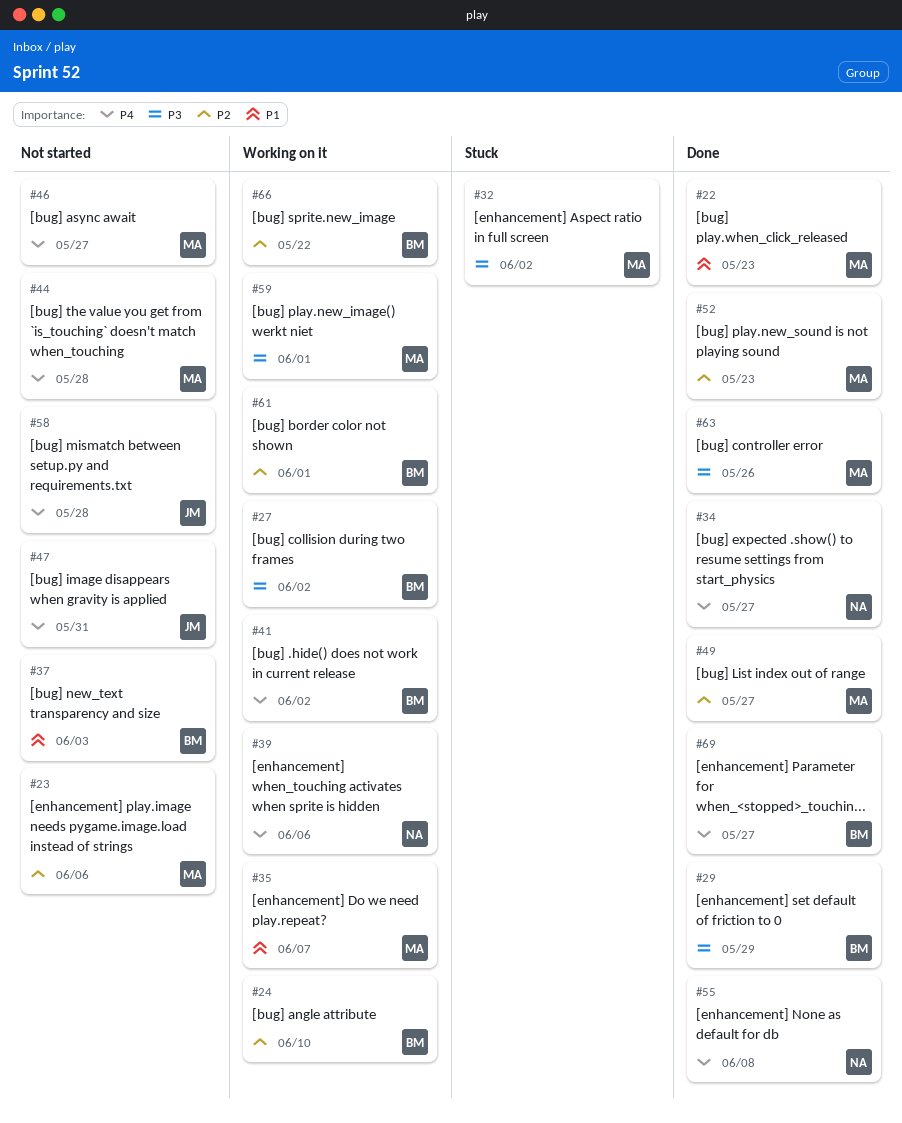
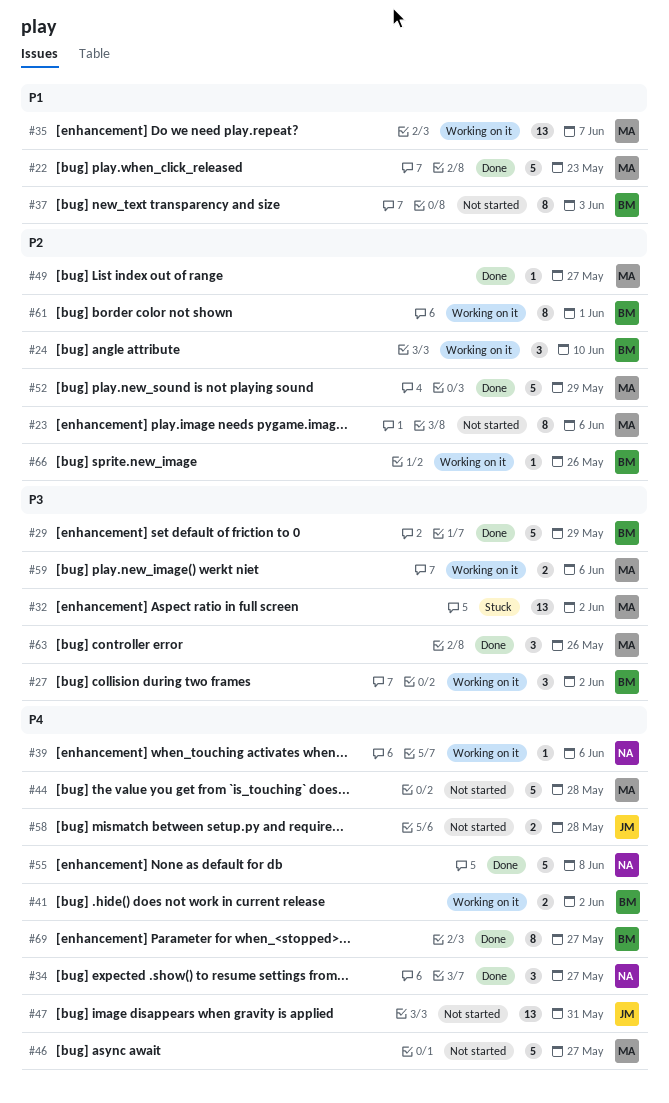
#52, due: May 23 -> May 29
#59, due: Jun 1 -> Jun 6
#66, due: May 22 -> May 26

